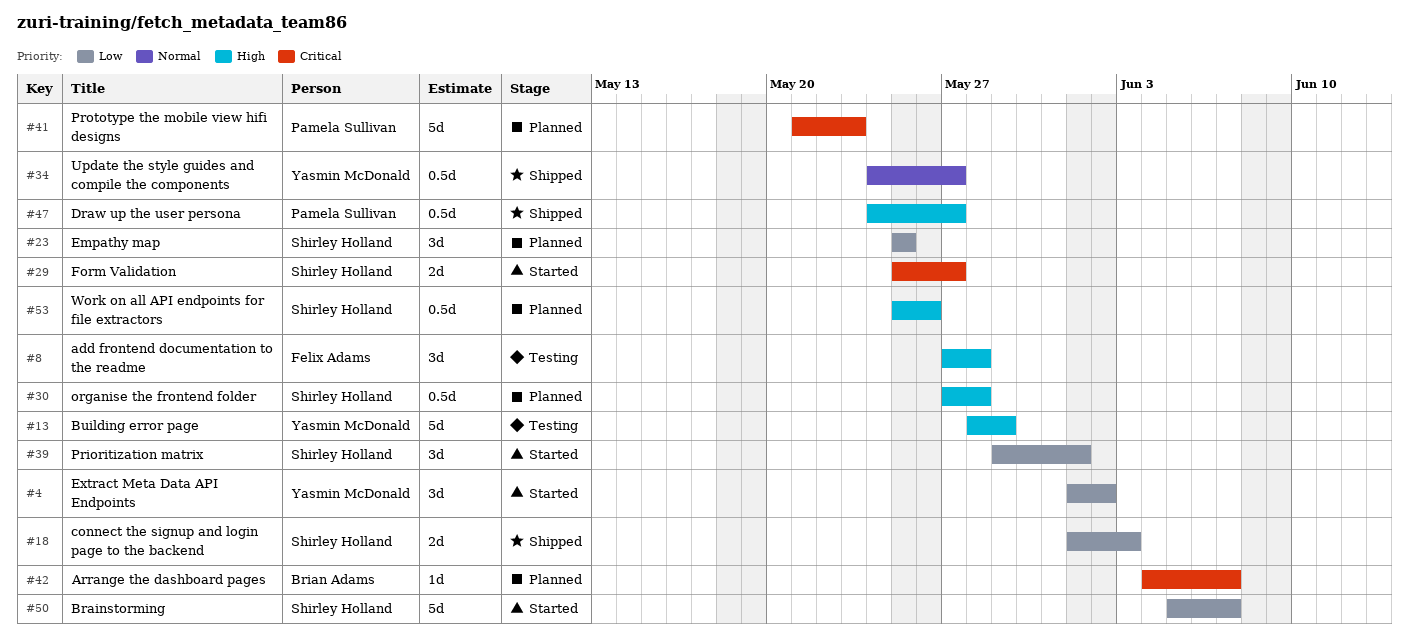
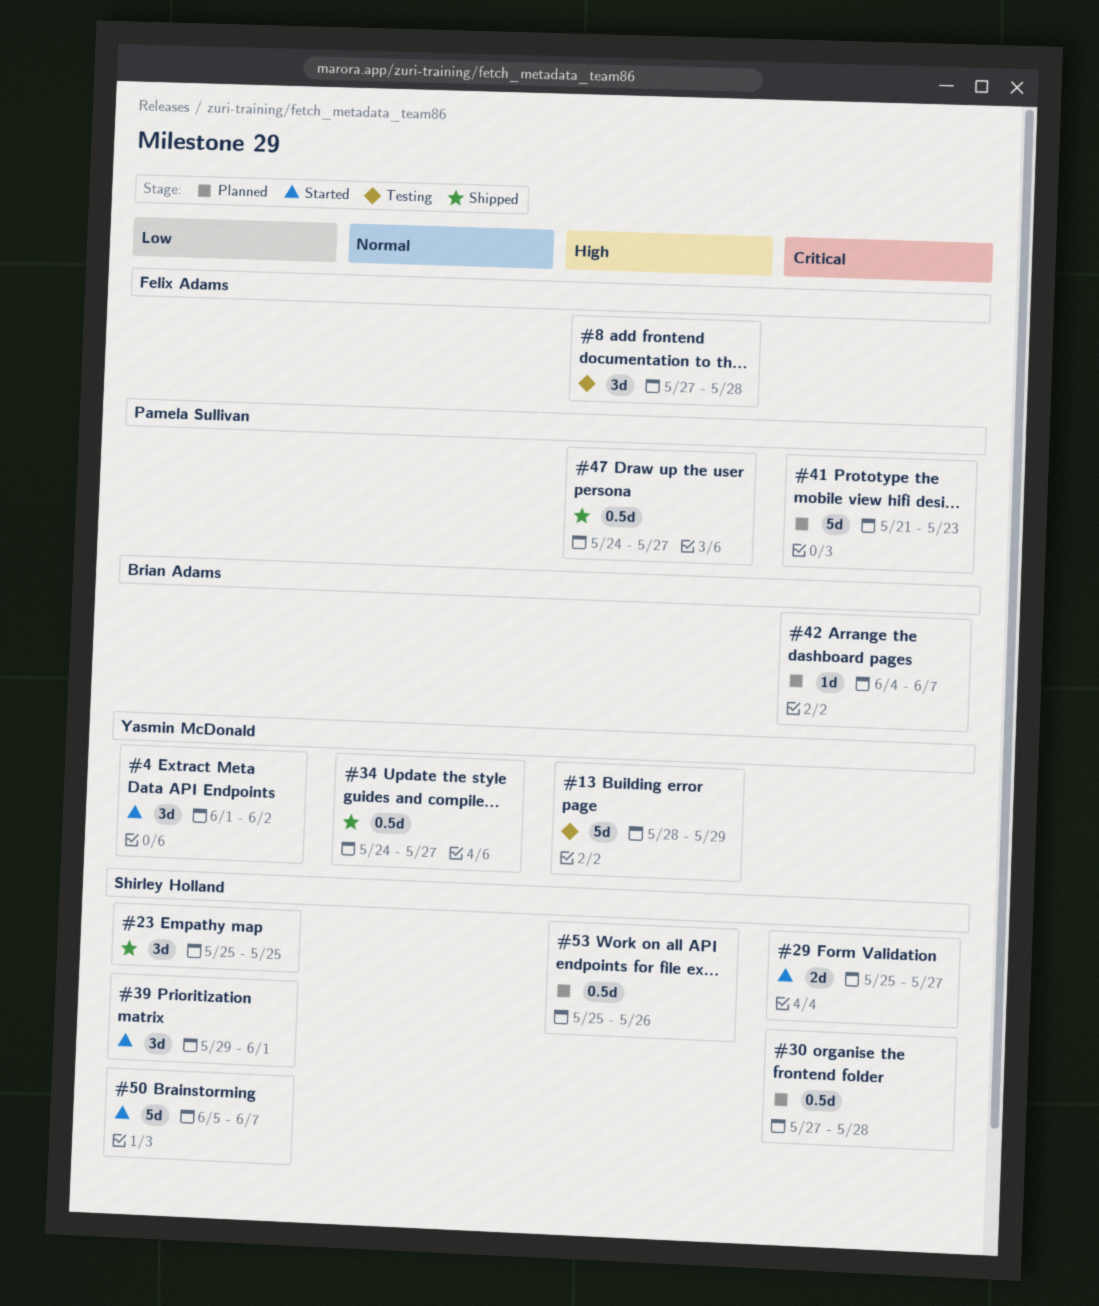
#18: present -> none
#23, status: Planned -> Shipped
#30, priority: High -> Critical

